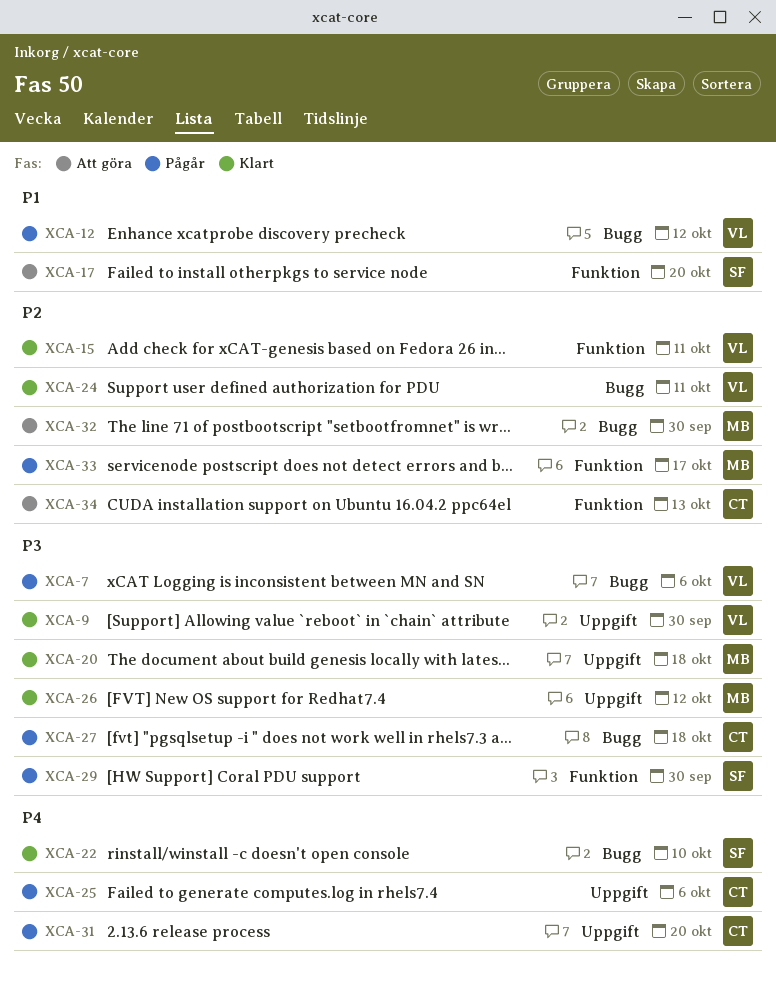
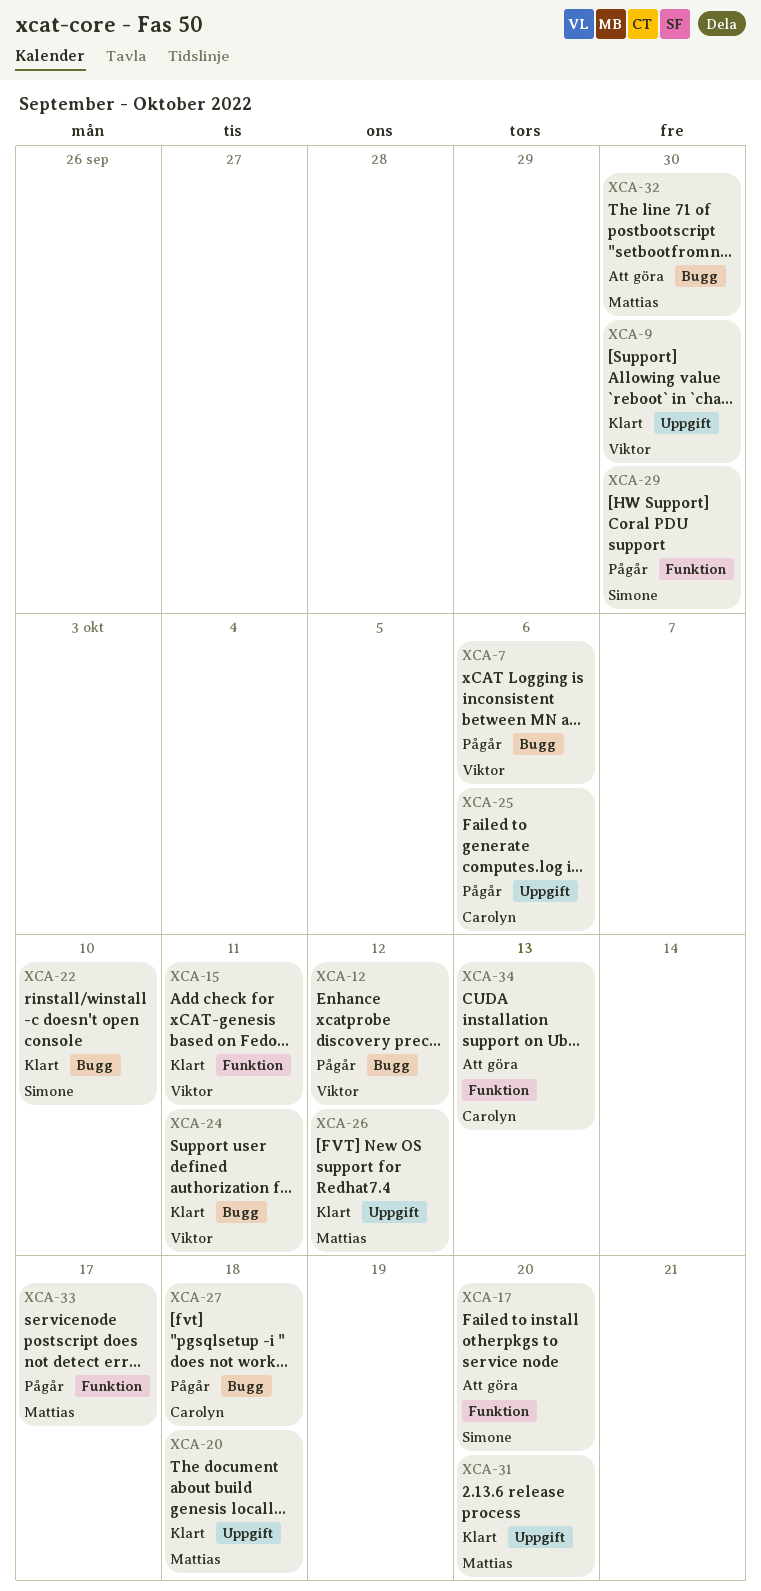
XCA-31, status: Pågår -> Klart
XCA-31, owner: Carolyn -> Mattias

